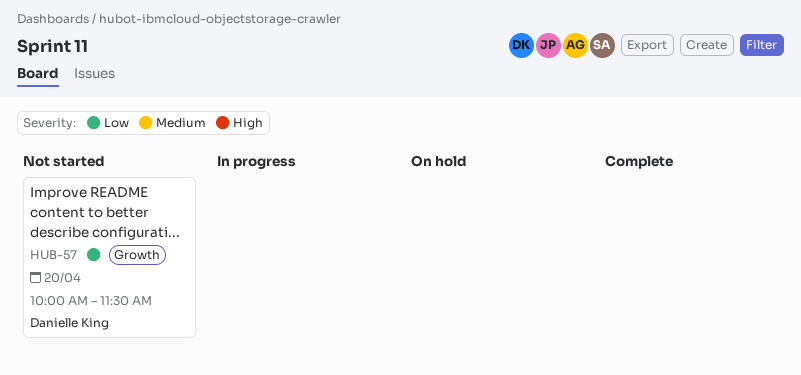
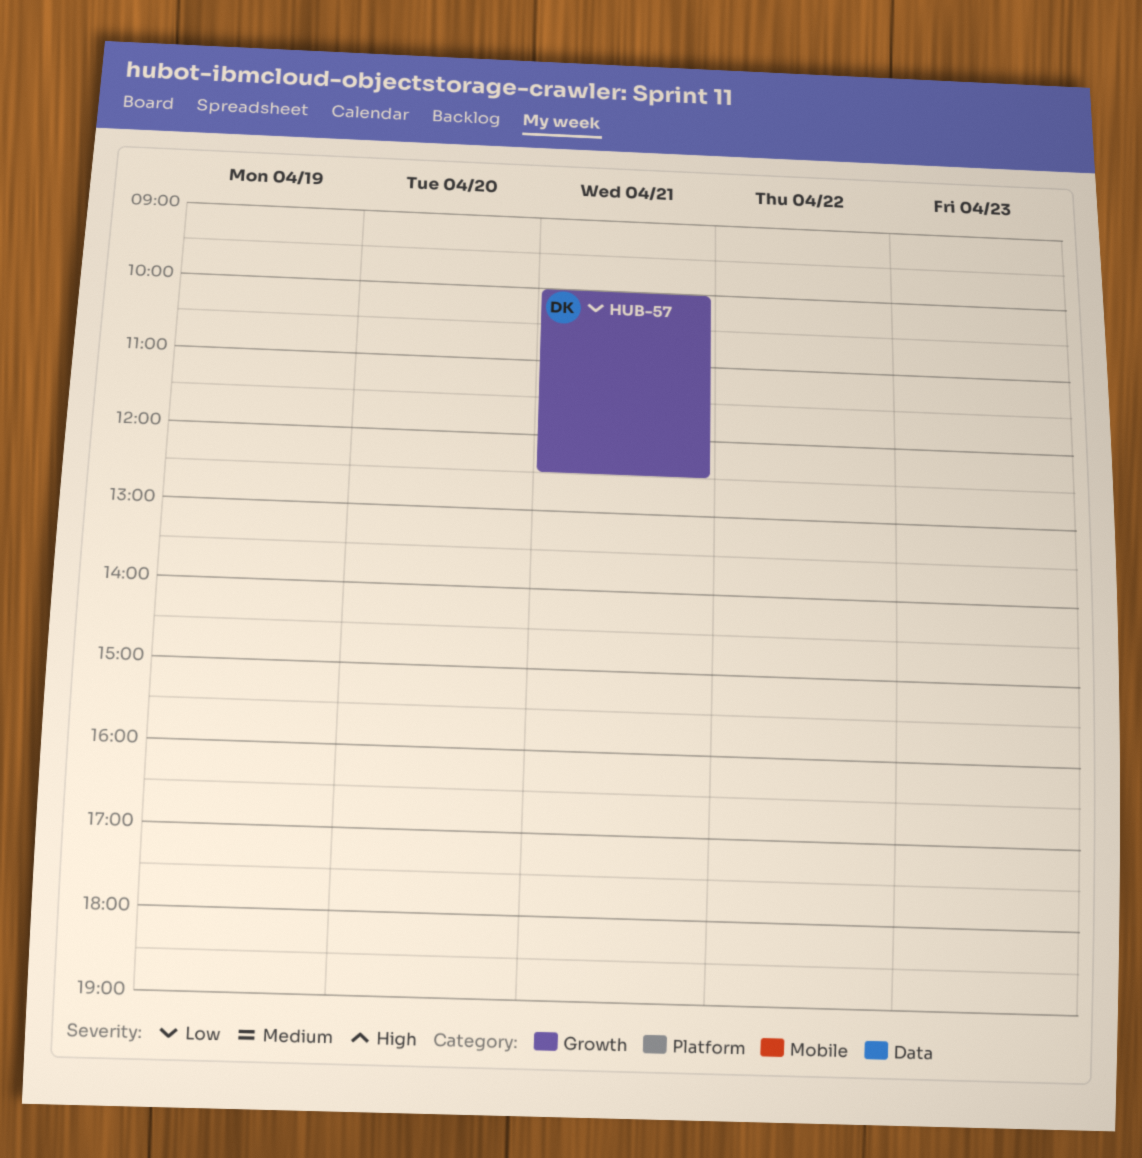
HUB-57, day: Apr 20 -> Apr 21
HUB-57, ends: 11:30 -> 12:30

